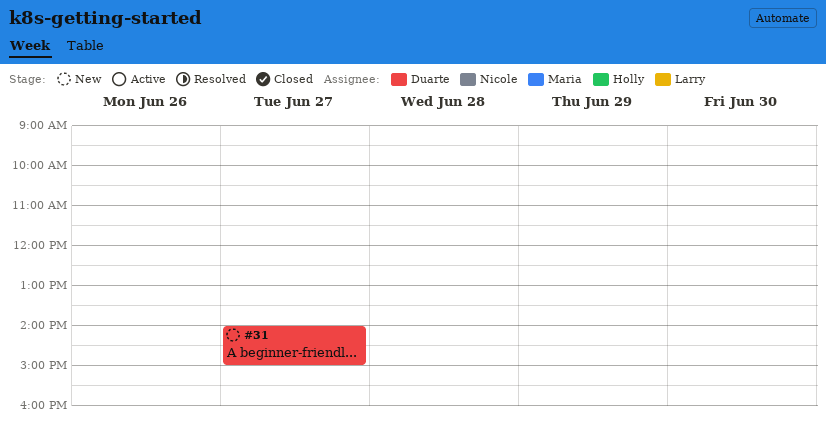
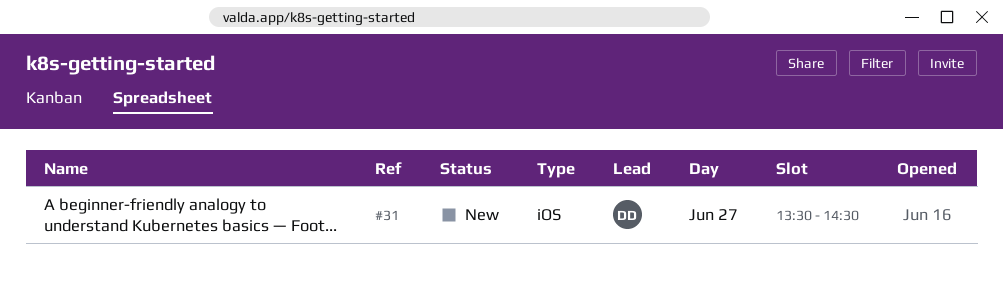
#31, begins: 14:00 -> 13:30
#31, ends: 15:00 -> 14:30

